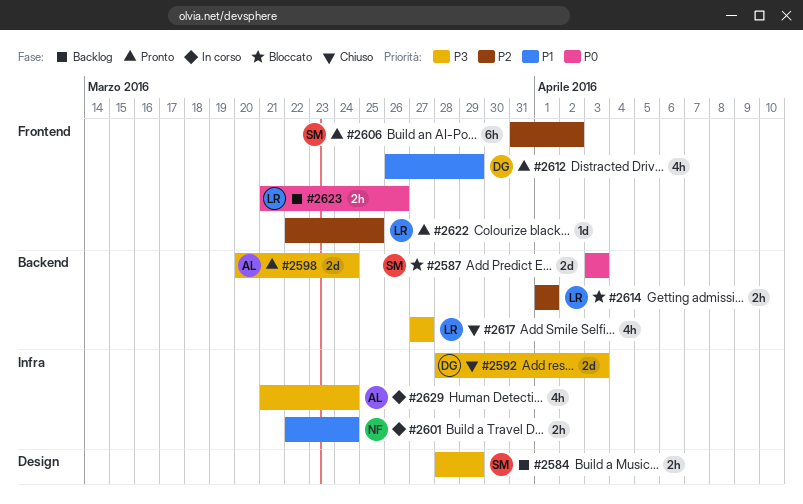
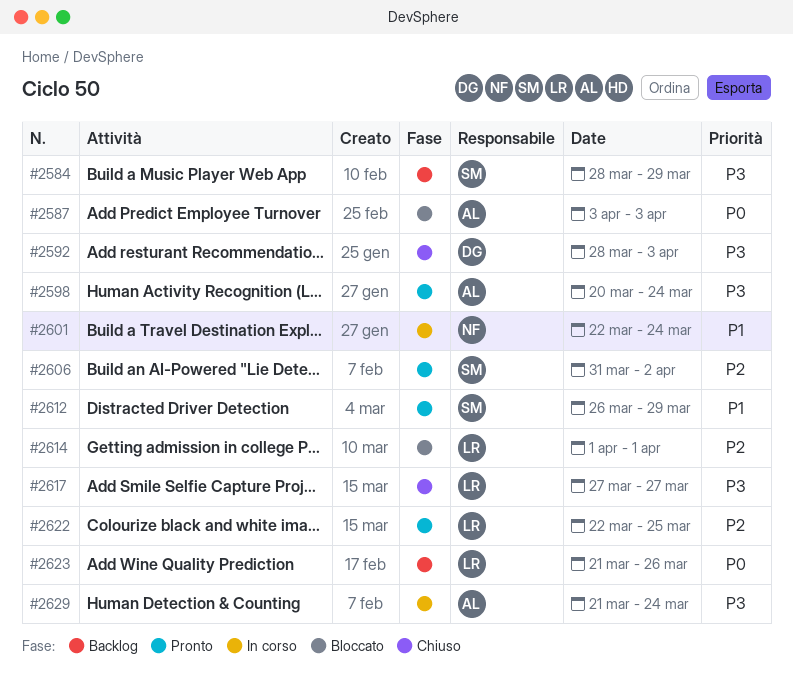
#2587, owner: SM -> AL
#2612, owner: DG -> SM

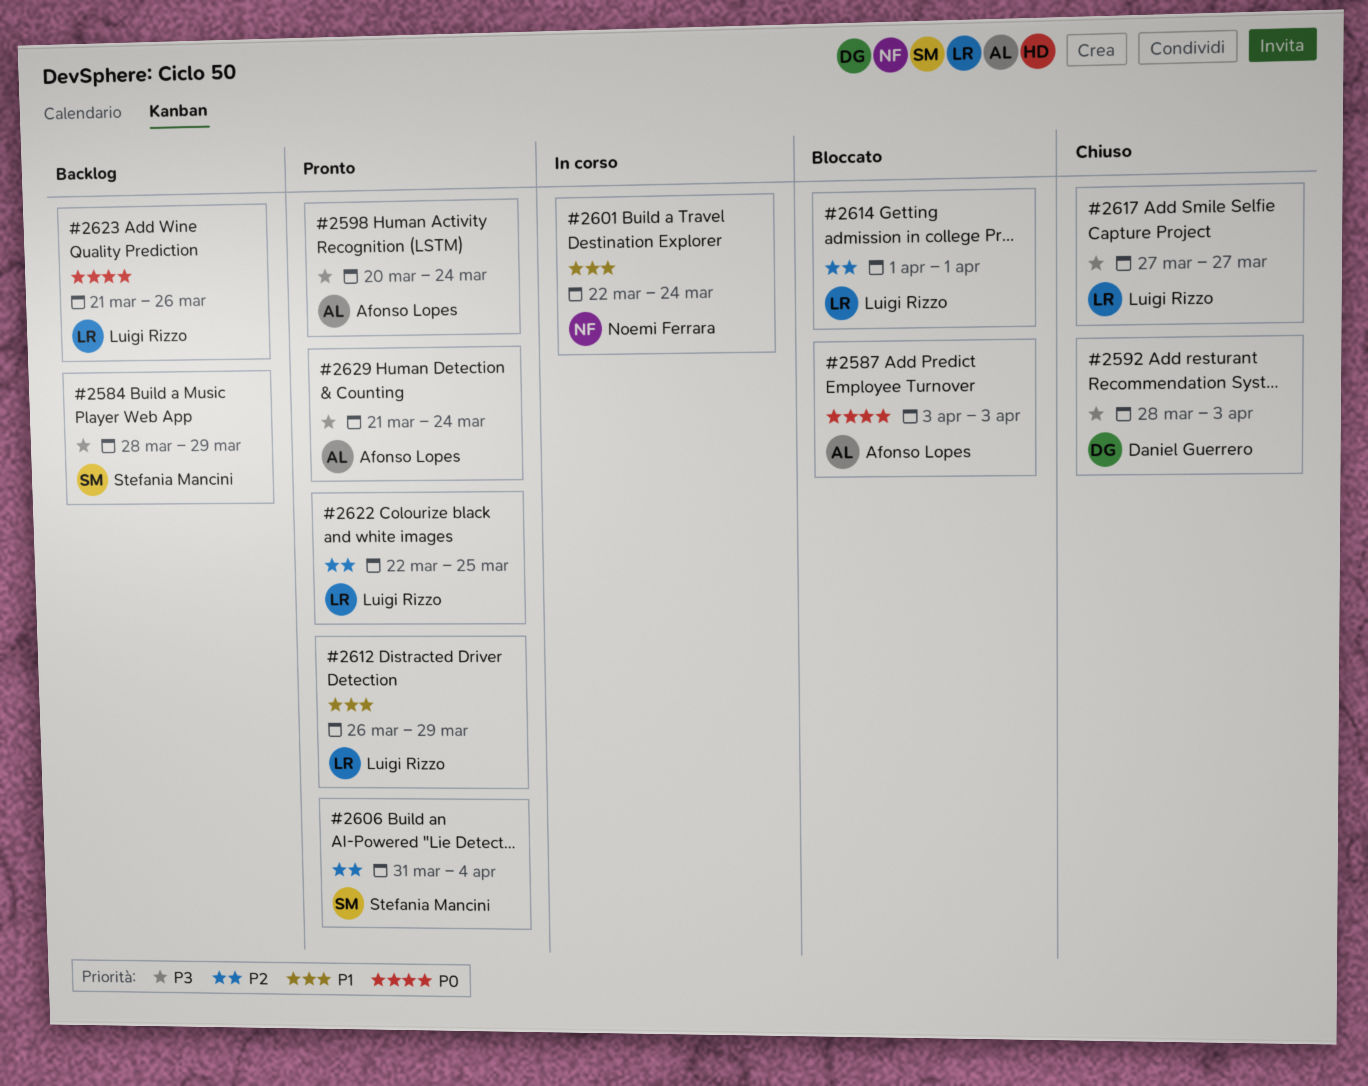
#2606, due: Apr 2 -> Apr 4
#2612, owner: Stefania Mancini -> Luigi Rizzo
#2629, status: In corso -> Pronto

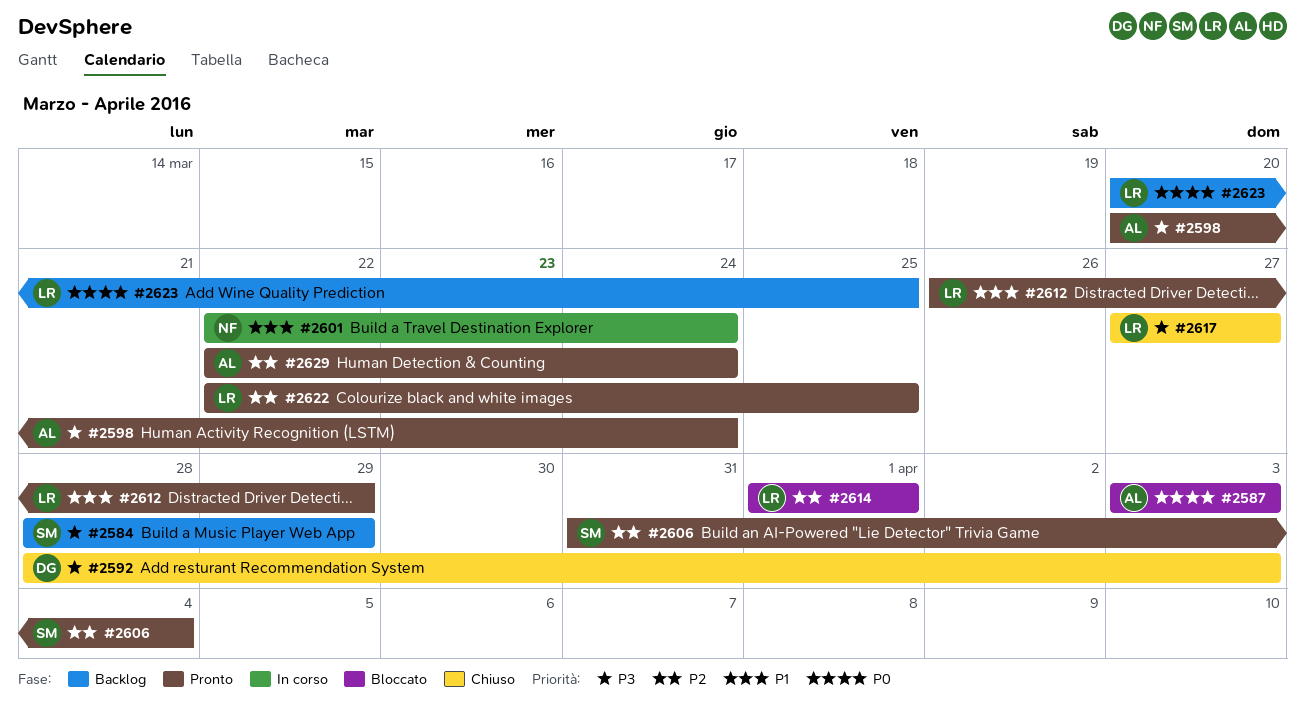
#2623, start: Mar 21 -> Mar 20
#2623, due: Mar 26 -> Mar 25
#2629, priority: P3 -> P2
#2629, start: Mar 21 -> Mar 22

